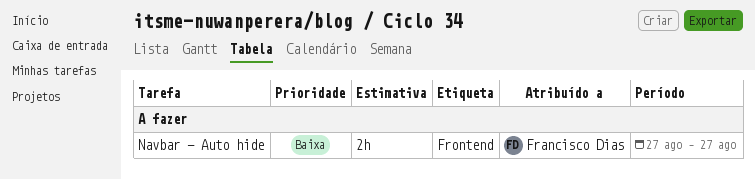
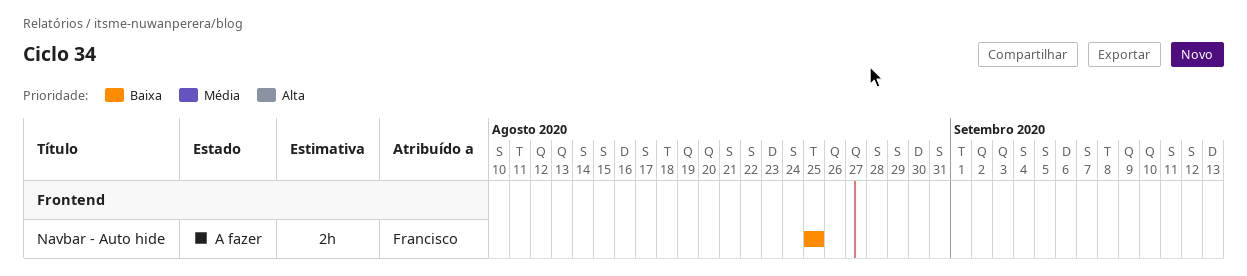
Navbar - Auto hide, start: Aug 27 -> Aug 25
Navbar - Auto hide, due: Aug 27 -> Aug 25

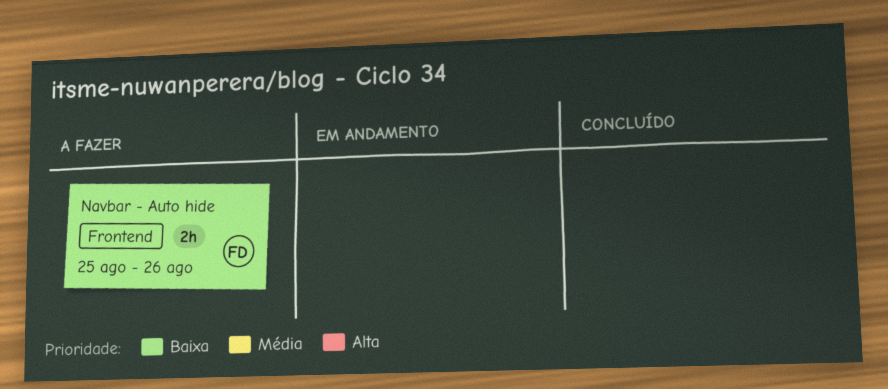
Navbar - Auto hide, due: Aug 25 -> Aug 26

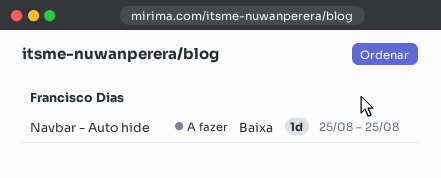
Navbar - Auto hide, estimate: 2h -> 1d
Navbar - Auto hide, due: Aug 26 -> Aug 25

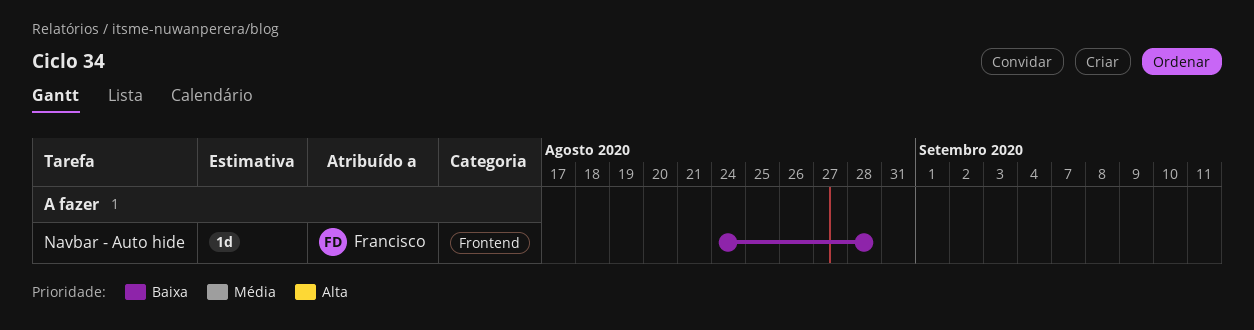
Navbar - Auto hide, start: Aug 25 -> Aug 24
Navbar - Auto hide, due: Aug 25 -> Aug 28

